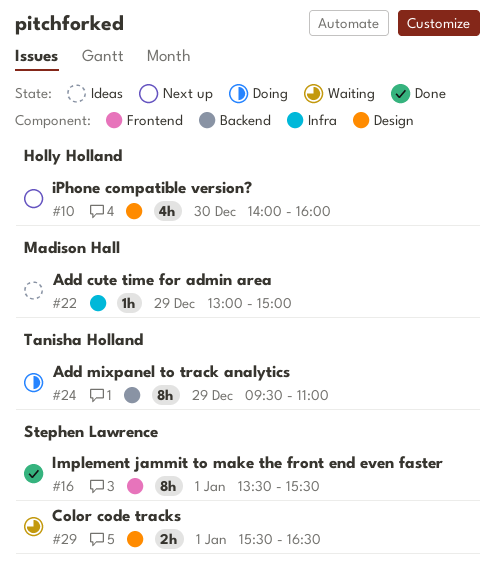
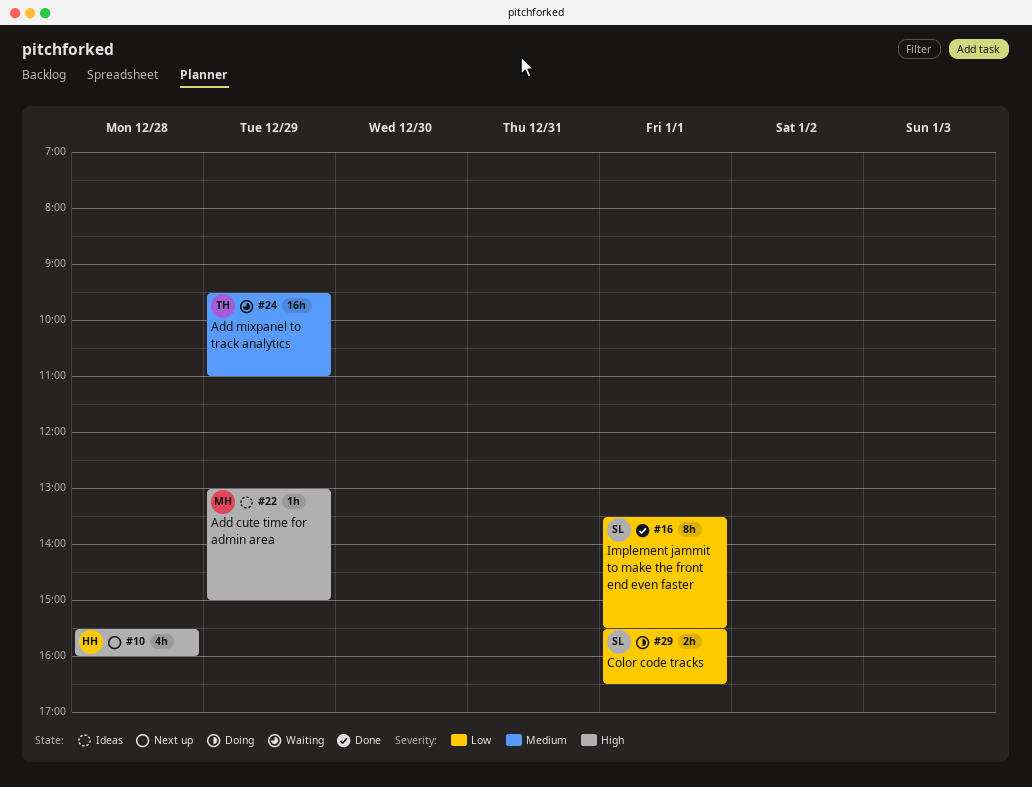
#10, day: Dec 30 -> Dec 28
#10, begins: 14:00 -> 15:30
#24, status: Doing -> Waiting
#24, estimate: 8h -> 16h
#29, status: Waiting -> Doing

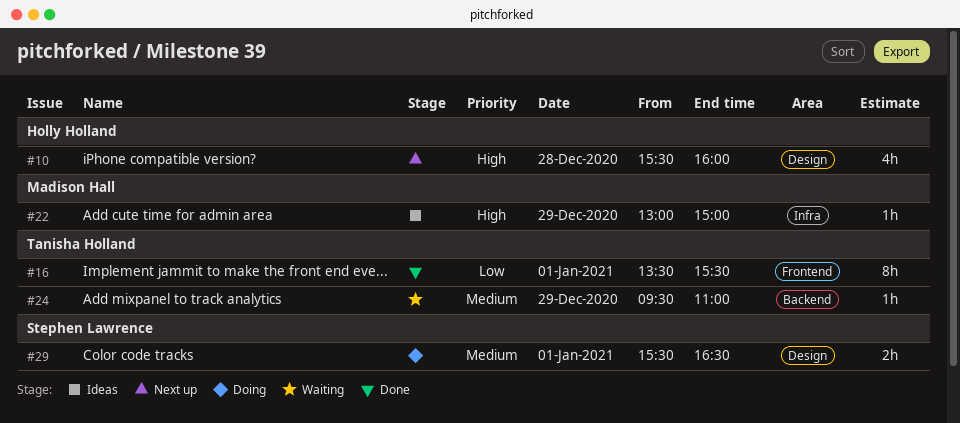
#16, owner: Stephen Lawrence -> Tanisha Holland
#24, estimate: 16h -> 1h
#29, priority: Low -> Medium

